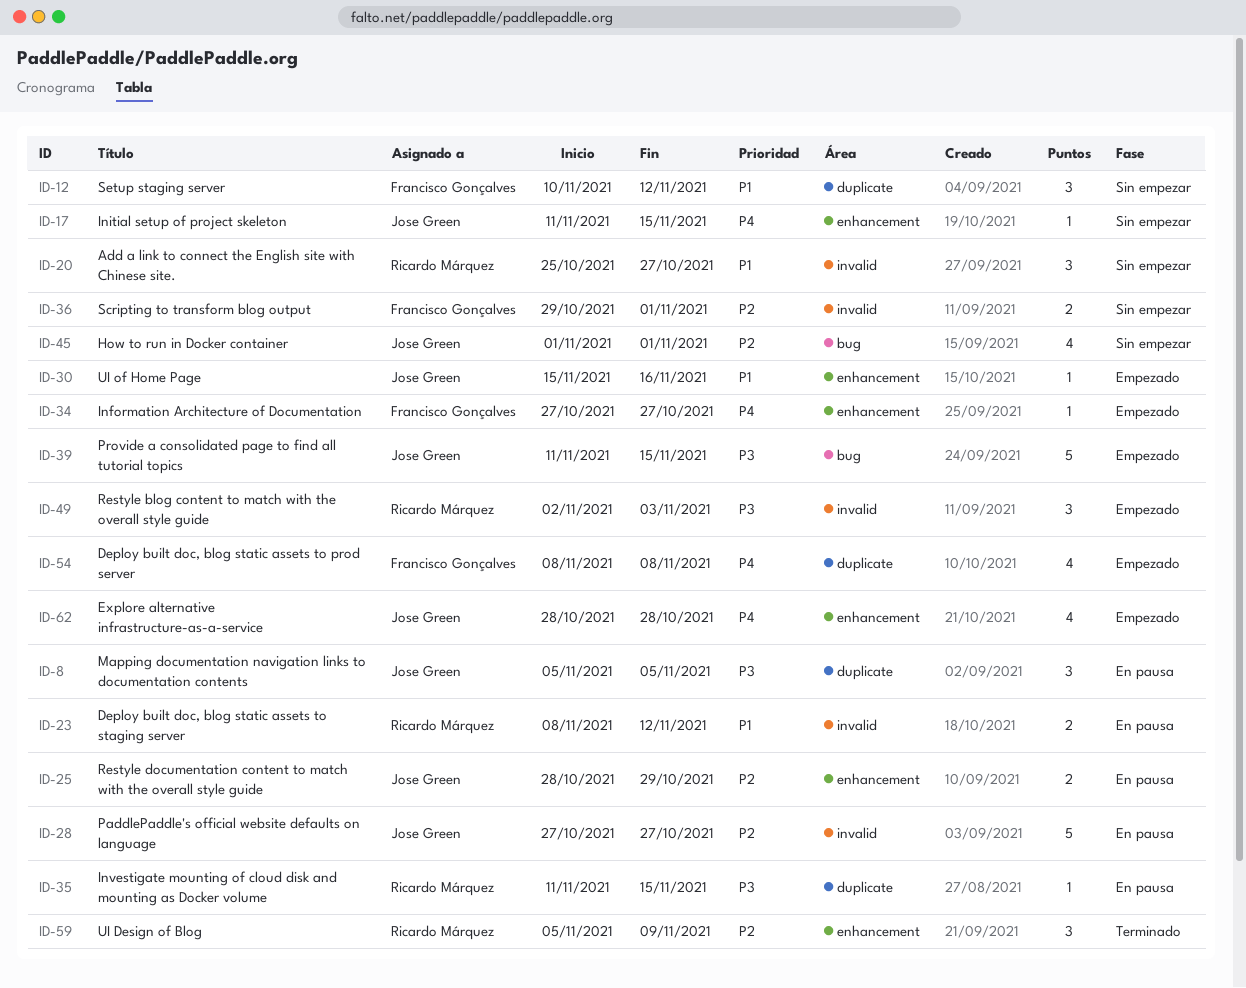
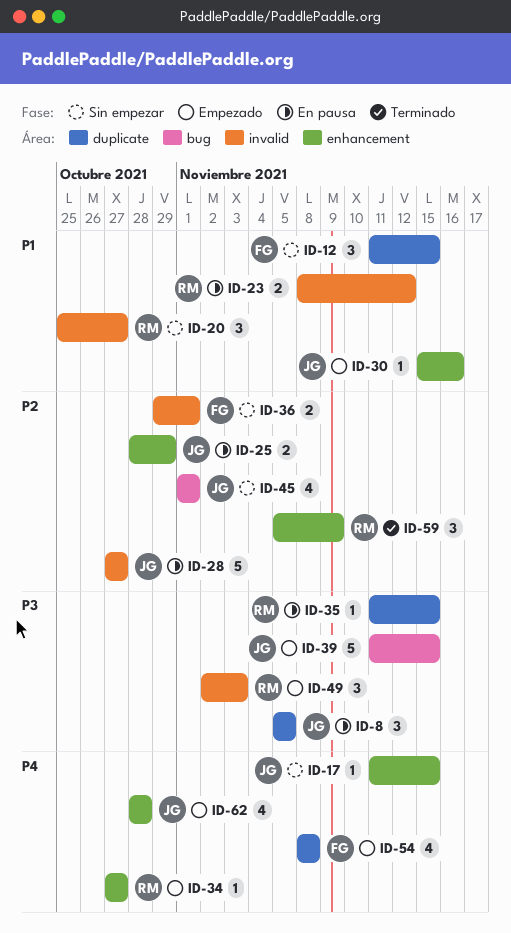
ID-12, start: Nov 10 -> Nov 11
ID-12, due: Nov 12 -> Nov 15
ID-34, owner: Francisco Gonçalves -> Ricardo Márquez

